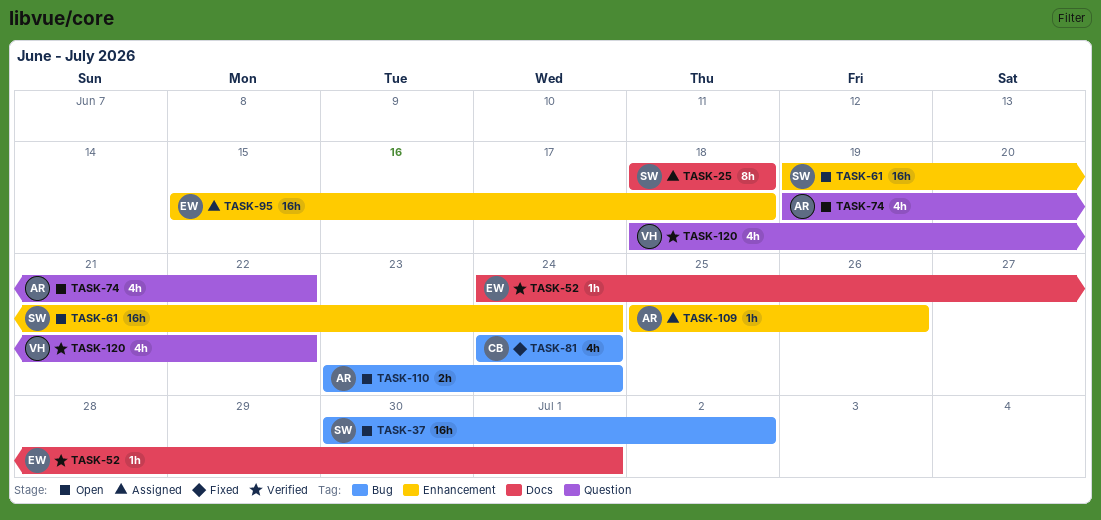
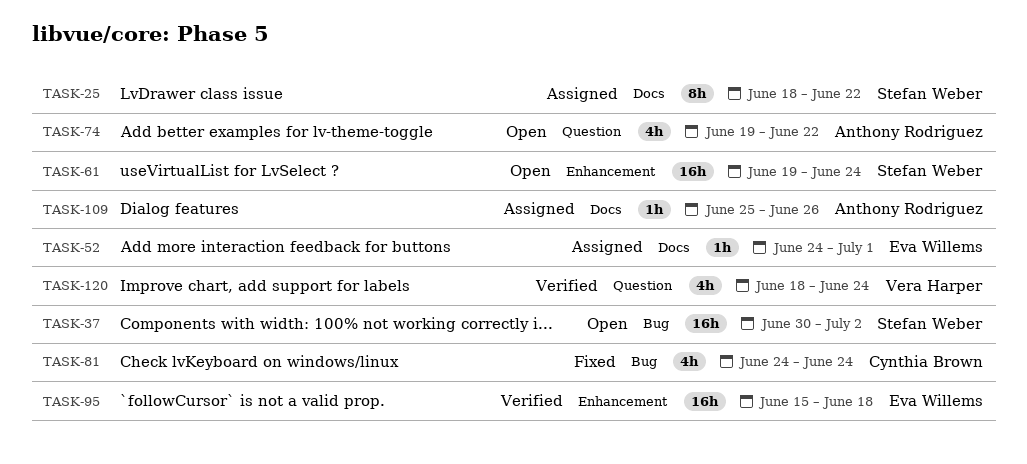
TASK-25, due: Jun 18 -> Jun 22
TASK-52, status: Verified -> Assigned
TASK-95, status: Assigned -> Verified
TASK-109, label: Enhancement -> Docs
TASK-110: present -> none
TASK-120, due: Jun 22 -> Jun 24

